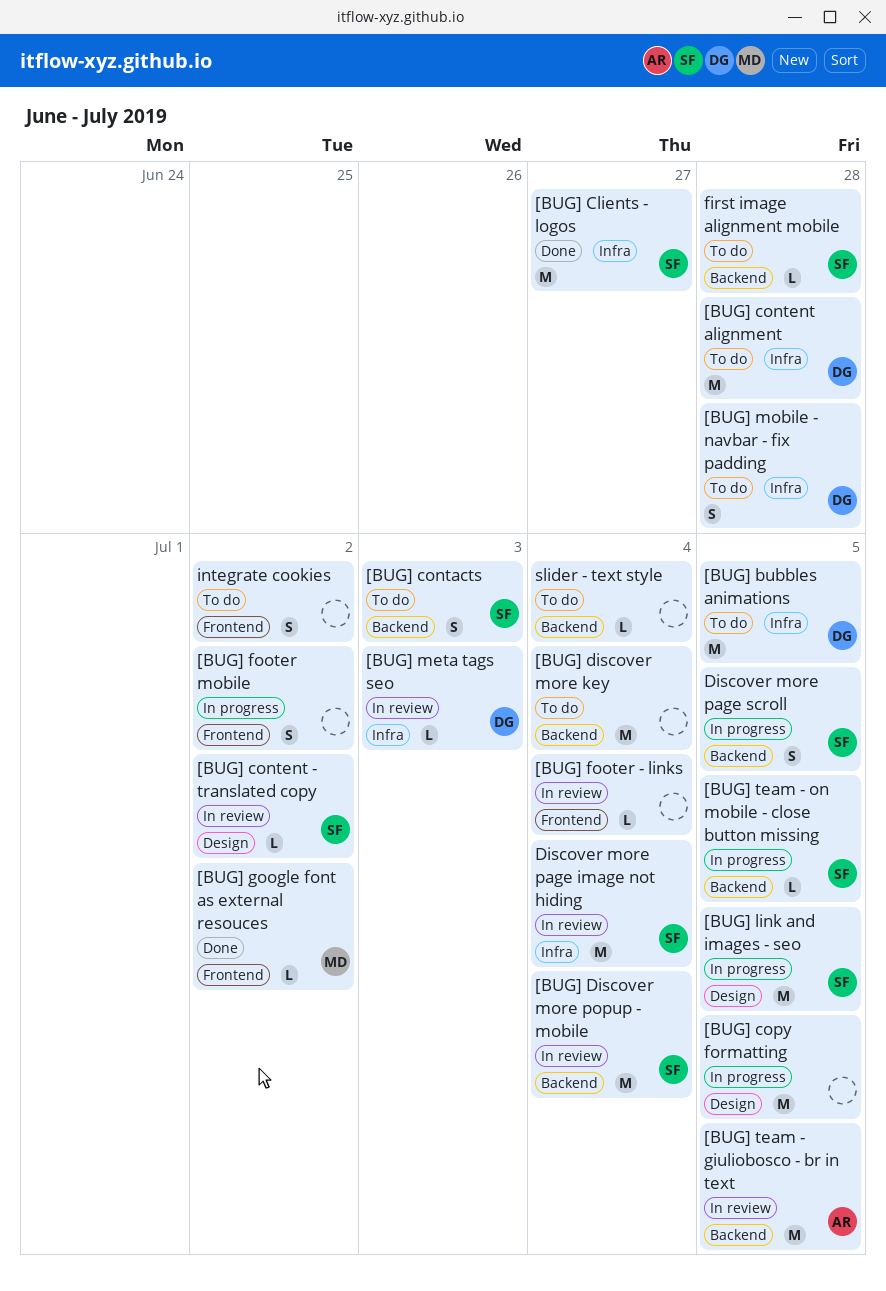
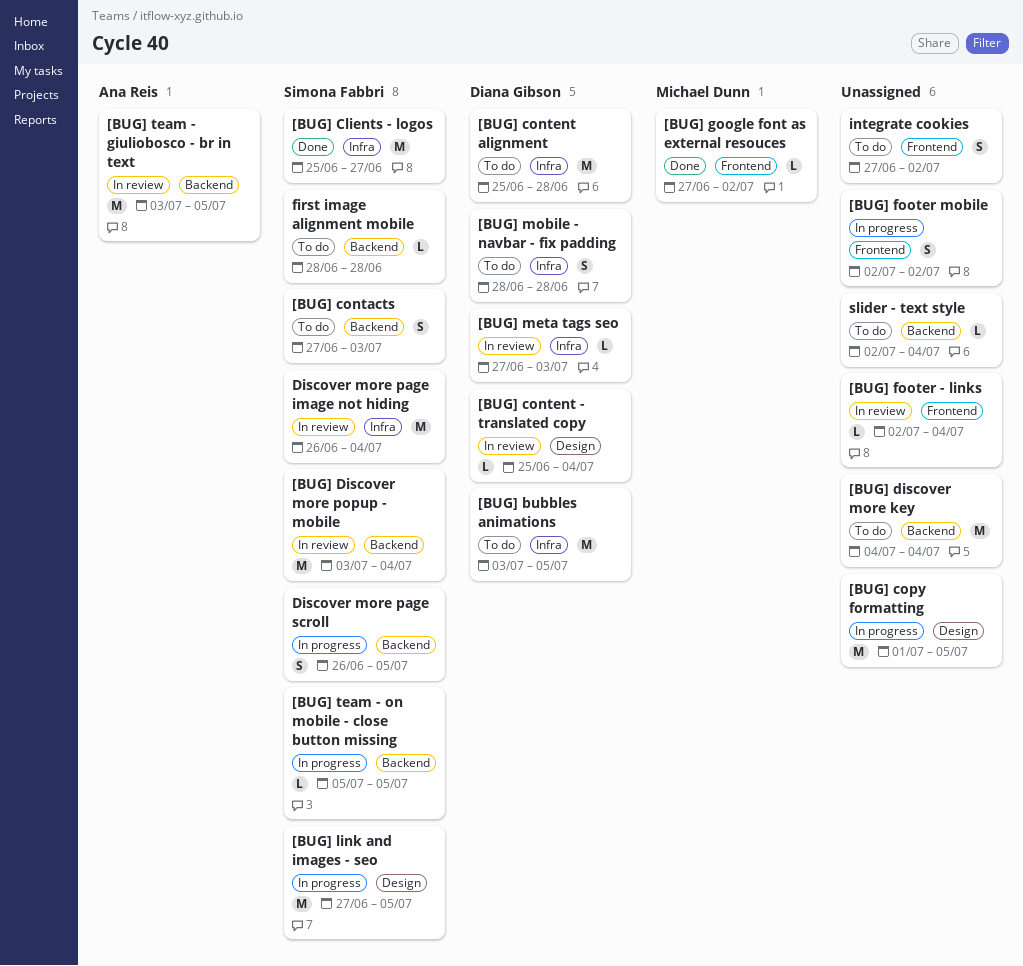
[BUG] content - translated copy, owner: Simona Fabbri -> Diana Gibson
[BUG] content - translated copy, due: Jul 2 -> Jul 4

